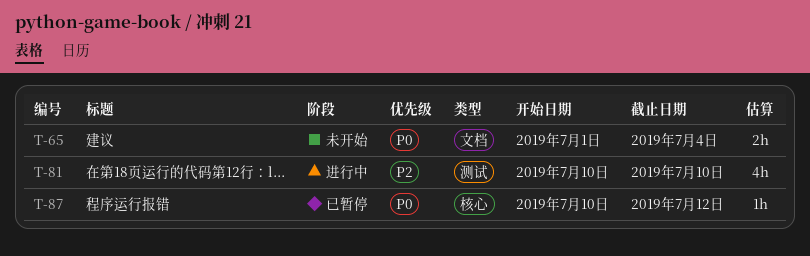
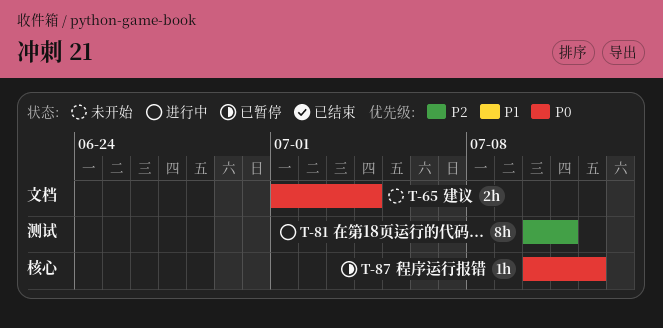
T-81, estimate: 4h -> 8h
T-81, due: Jul 10 -> Jul 11

